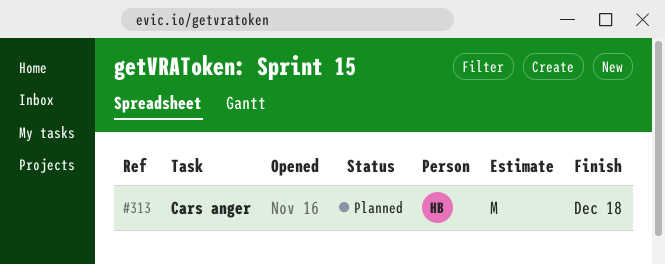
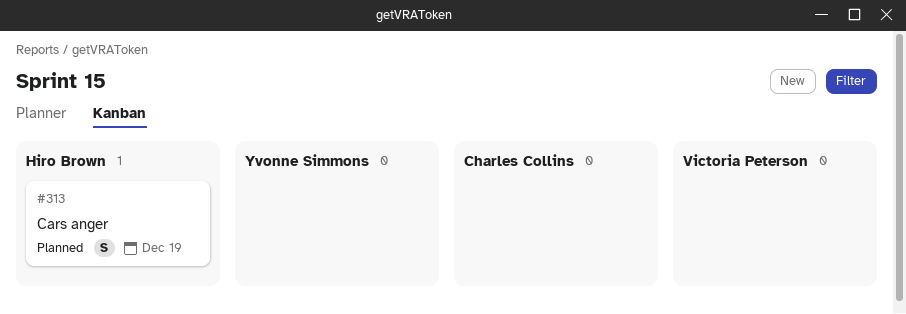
#313, estimate: M -> S
#313, due: Dec 18 -> Dec 19

